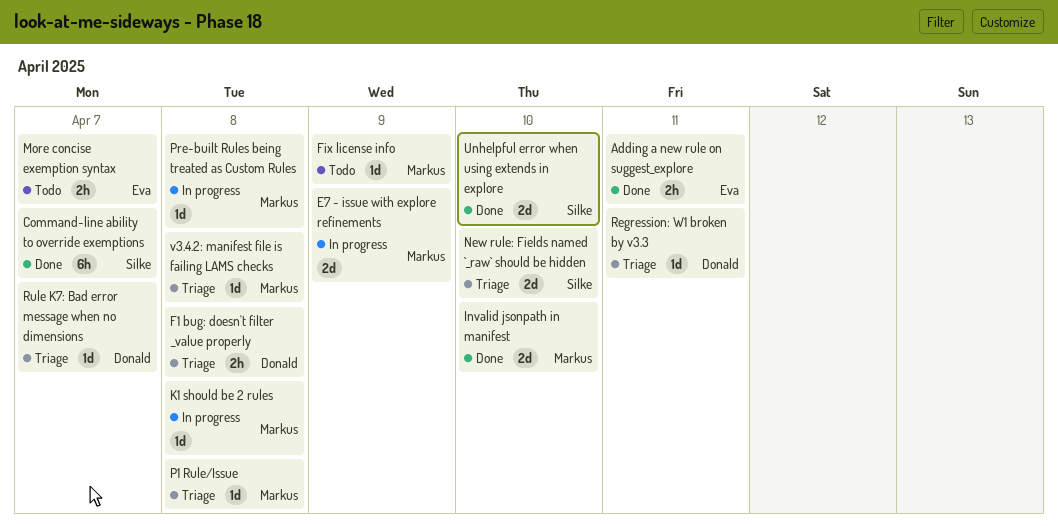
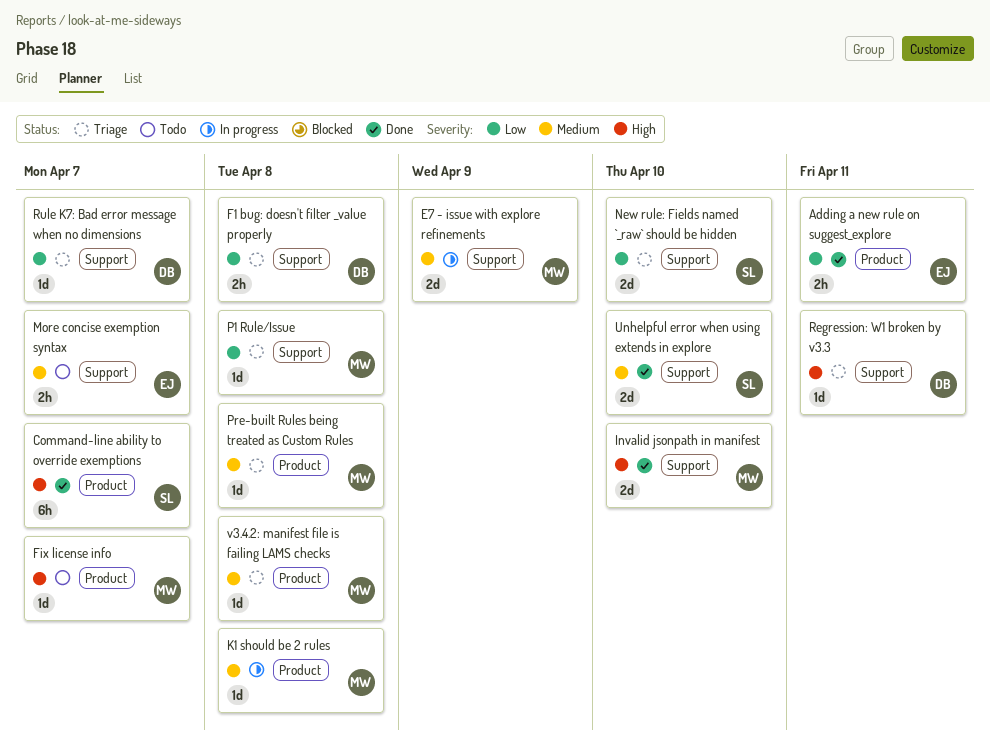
Fix license info, due: Apr 9 -> Apr 7
Pre-built Rules being treated as Custom Rules, status: In progress -> Triage

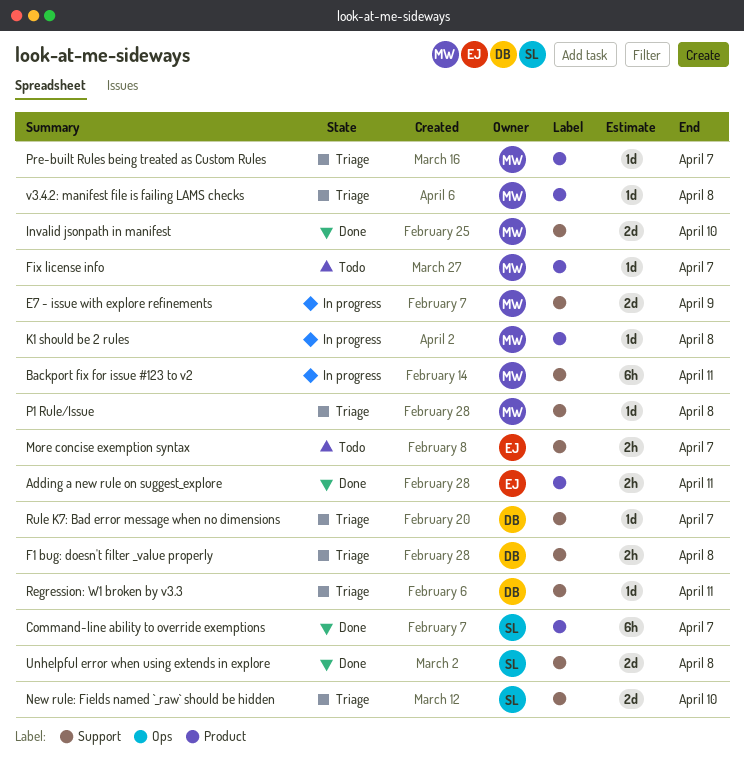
Backport fix for issue #123 to v2: none -> present
Pre-built Rules being treated as Custom Rules, due: Apr 8 -> Apr 7
Unhelpful error when using extends in explore, due: Apr 10 -> Apr 8

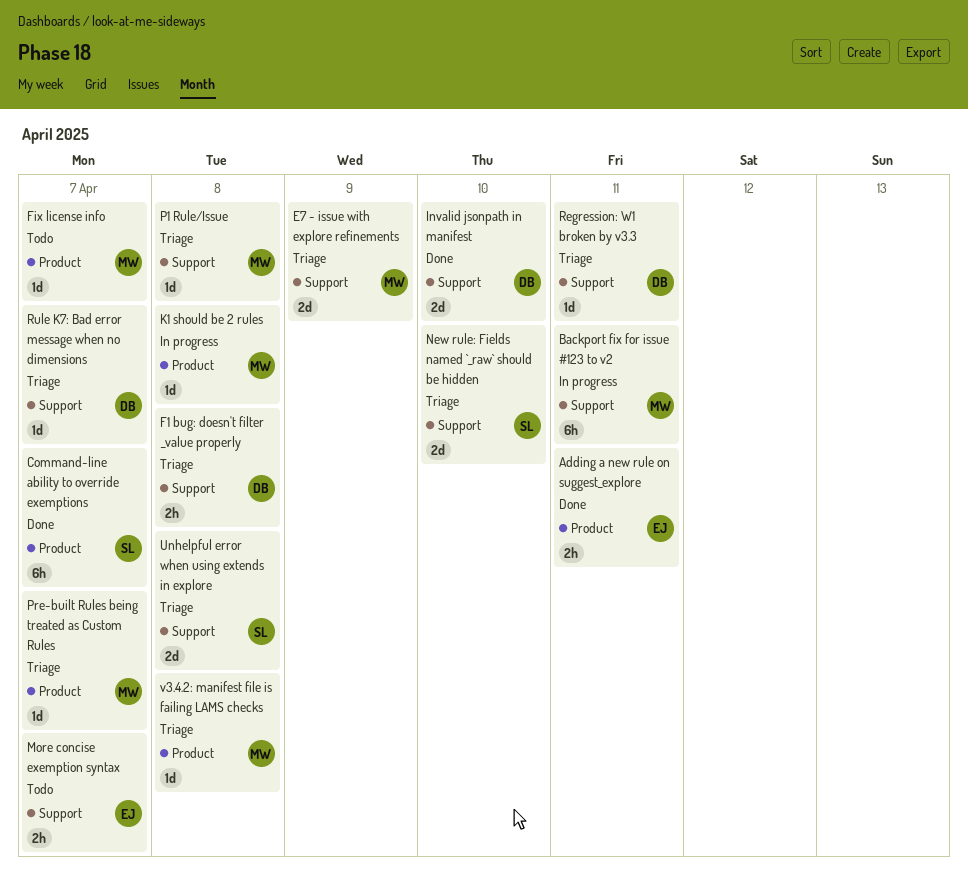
E7 - issue with explore refinements, status: In progress -> Triage
Invalid jsonpath in manifest, owner: MW -> DB
Unhelpful error when using extends in explore, status: Done -> Triage

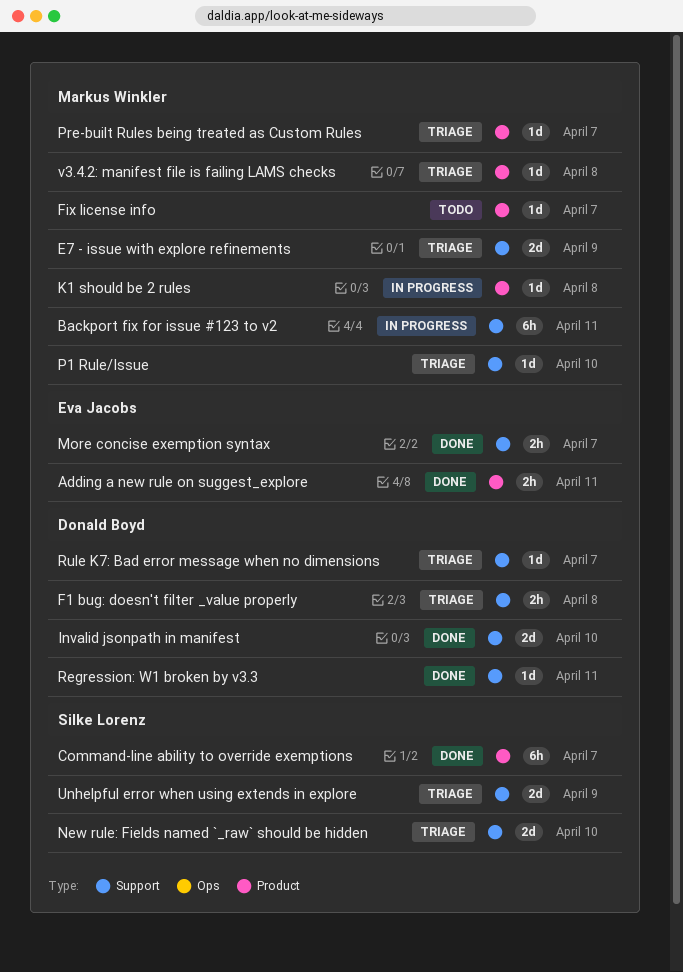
More concise exemption syntax, status: Todo -> Done
P1 Rule/Issue, due: Apr 8 -> Apr 10
Regression: W1 broken by v3.3, status: Triage -> Done
Unhelpful error when using extends in explore, due: Apr 8 -> Apr 9

